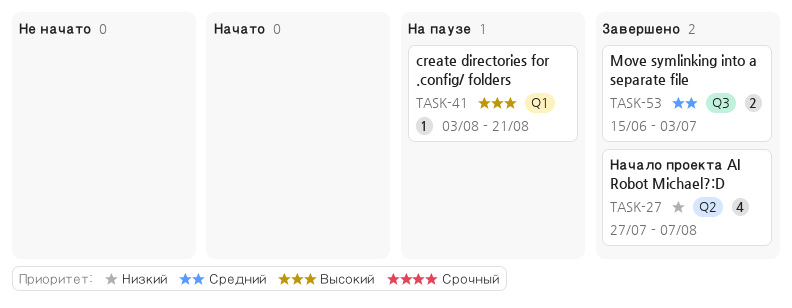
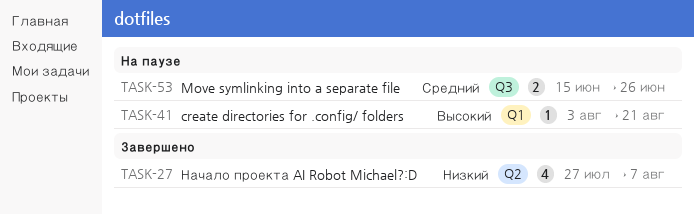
TASK-53, status: Завершено -> На паузе
TASK-53, due: Jul 3 -> Jun 26

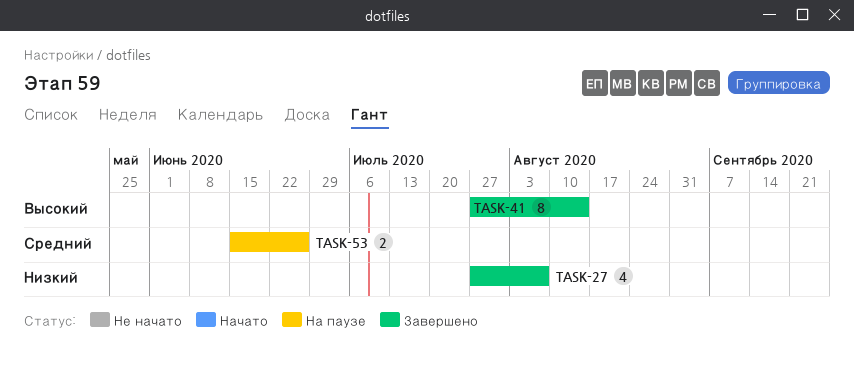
TASK-41, status: На паузе -> Завершено
TASK-41, estimate: 1 -> 8
TASK-41, start: Aug 3 -> Jul 27
TASK-41, due: Aug 21 -> Aug 14

